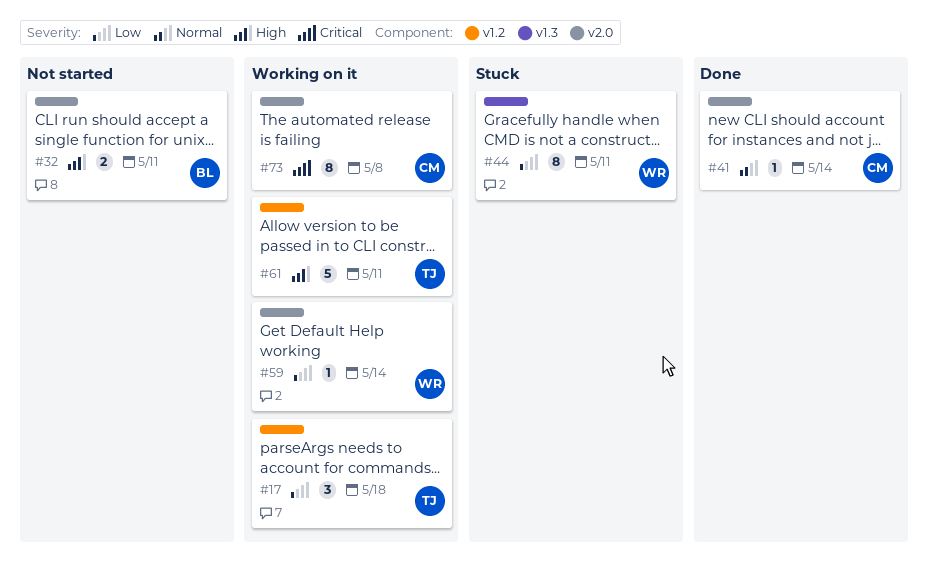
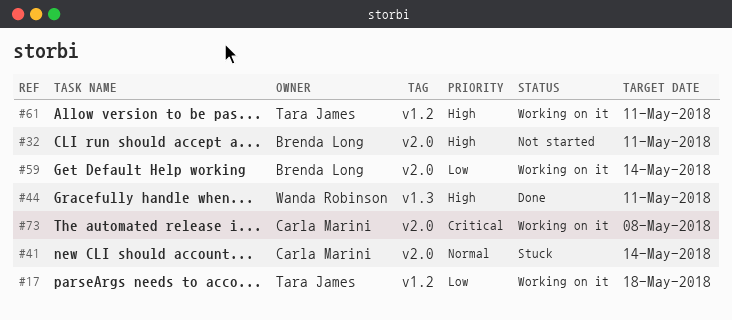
#41, status: Done -> Stuck
#44, status: Stuck -> Done
#44, priority: Low -> High
#59, owner: Wanda Robinson -> Brenda Long

